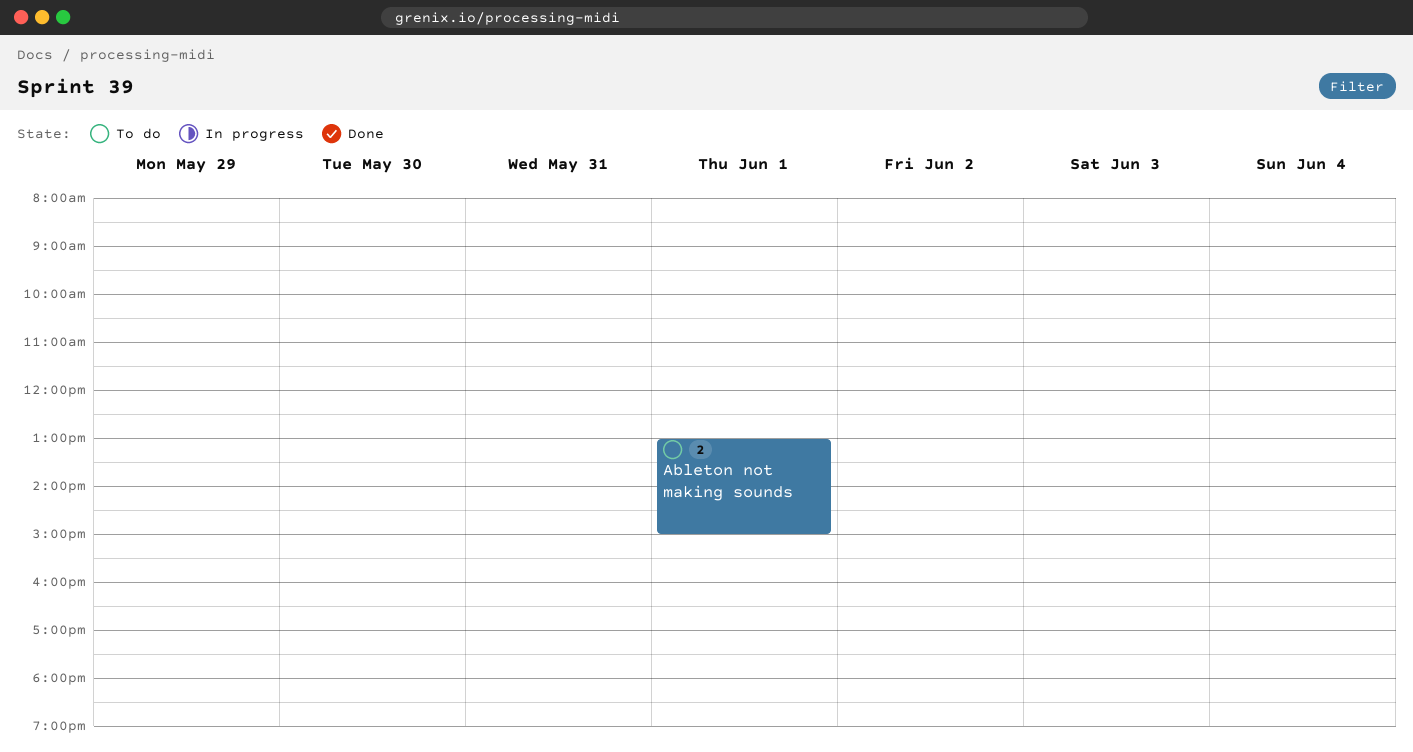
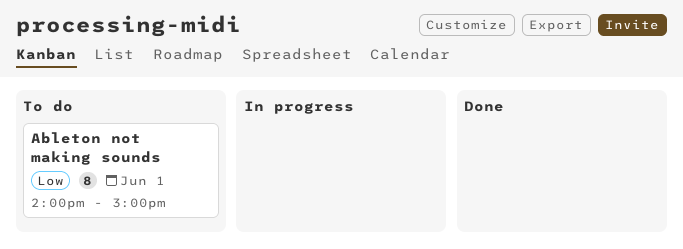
Ableton not making sounds, estimate: 2 -> 8
Ableton not making sounds, begins: 13:00 -> 14:00

